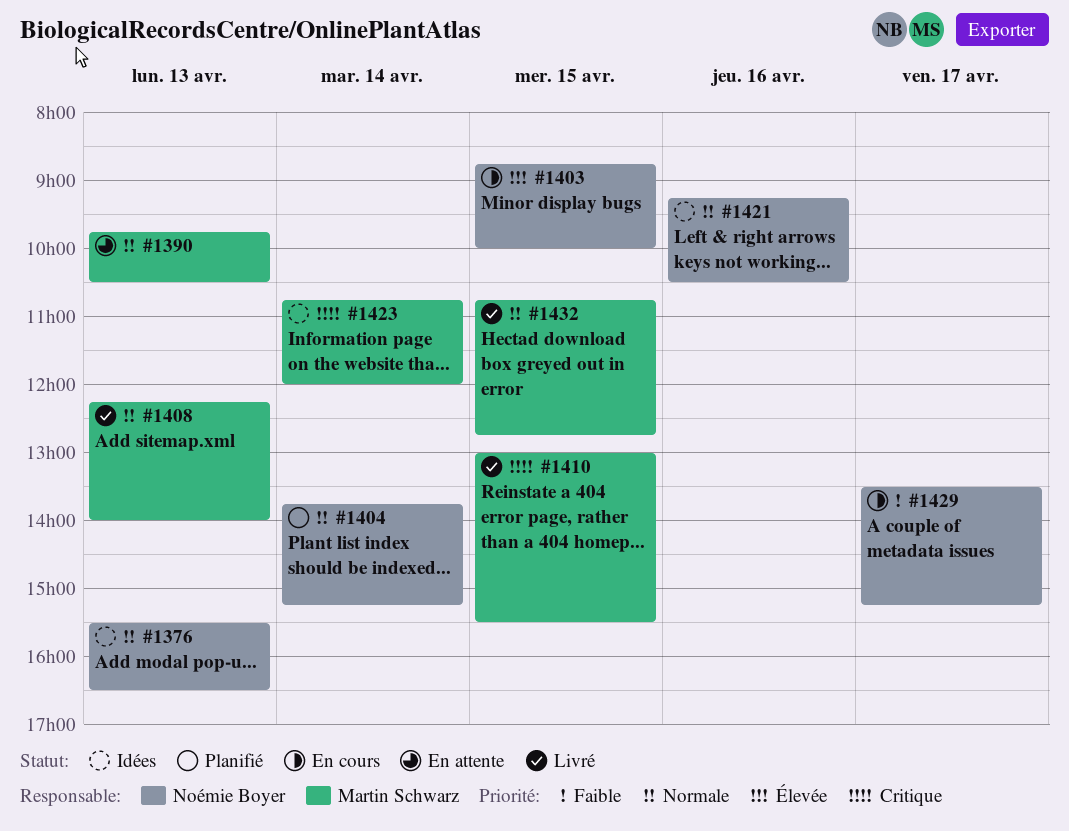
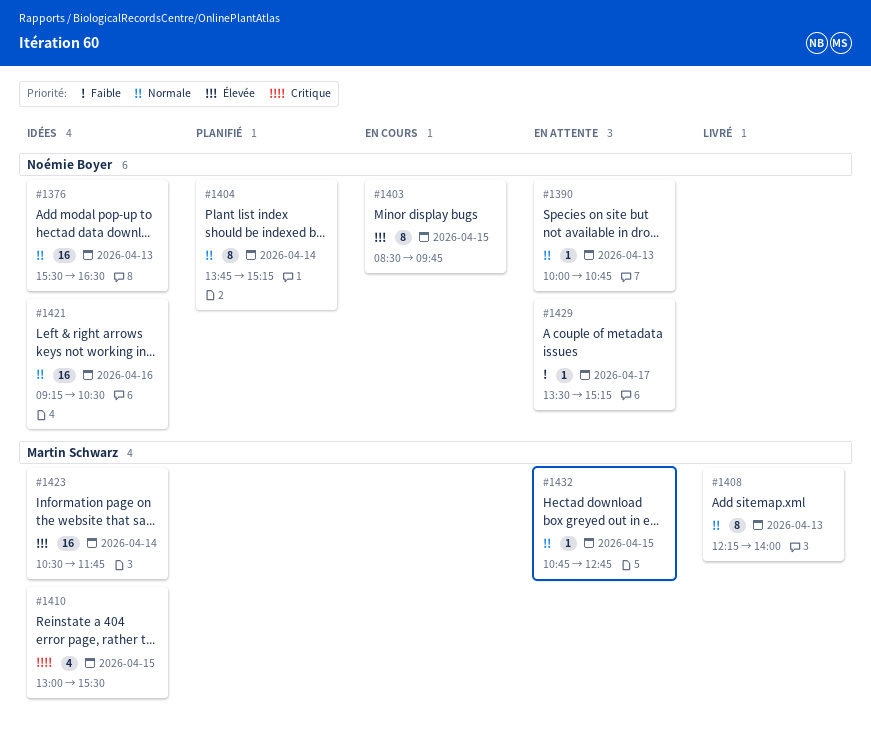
#1390, owner: Martin Schwarz -> Noémie Boyer
#1390, begins: 09:45 -> 10:00
#1390, ends: 10:30 -> 10:45
#1403, begins: 08:45 -> 08:30
#1403, ends: 10:00 -> 09:45
#1410, status: Livré -> Idées
#1423, priority: Critique -> Élevée
#1423, begins: 10:45 -> 10:30
#1423, ends: 12:00 -> 11:45
#1429, status: En cours -> En attente
#1432, status: Livré -> En attente

